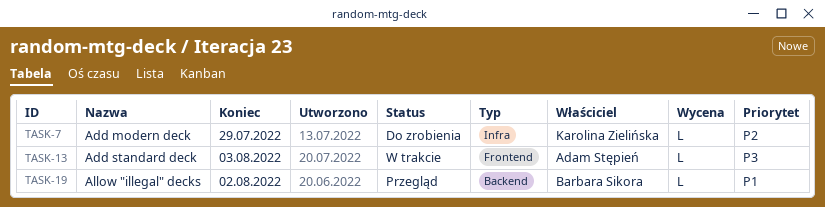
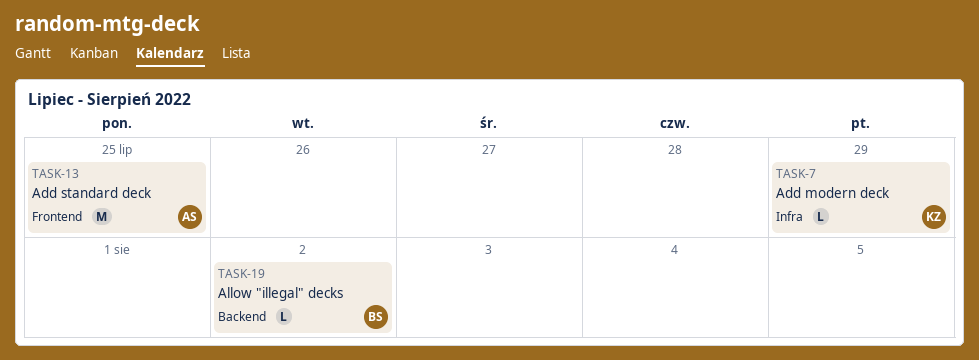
TASK-13, estimate: L -> M
TASK-13, due: Aug 3 -> Jul 25

